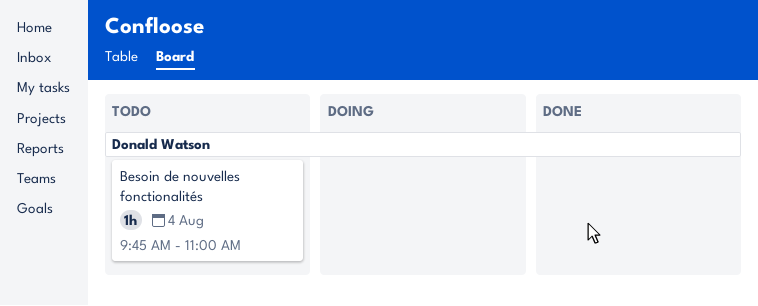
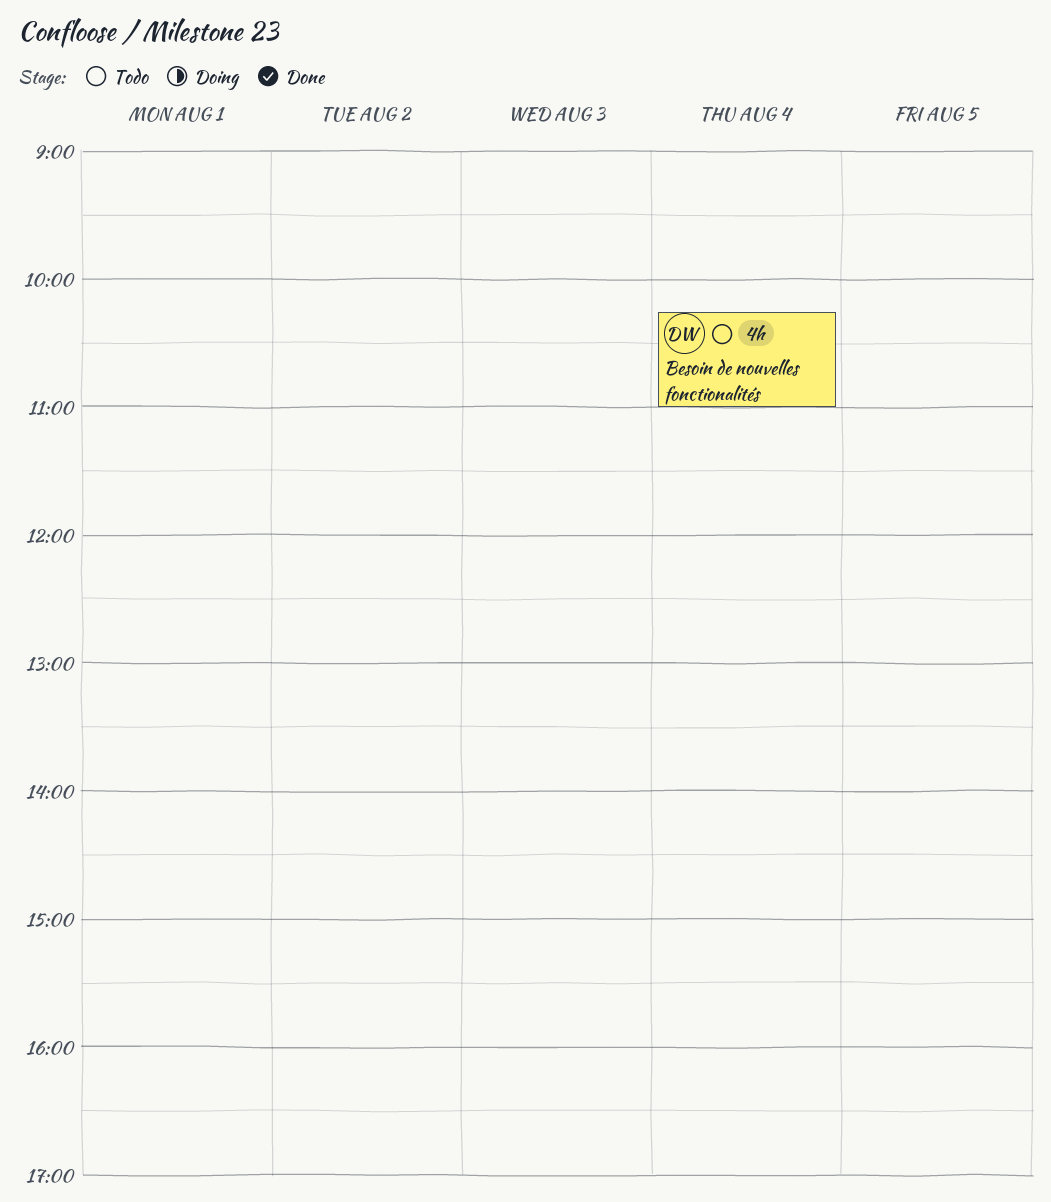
Besoin de nouvelles fonctionalités, estimate: 1h -> 4h
Besoin de nouvelles fonctionalités, begins: 09:45 -> 10:15

